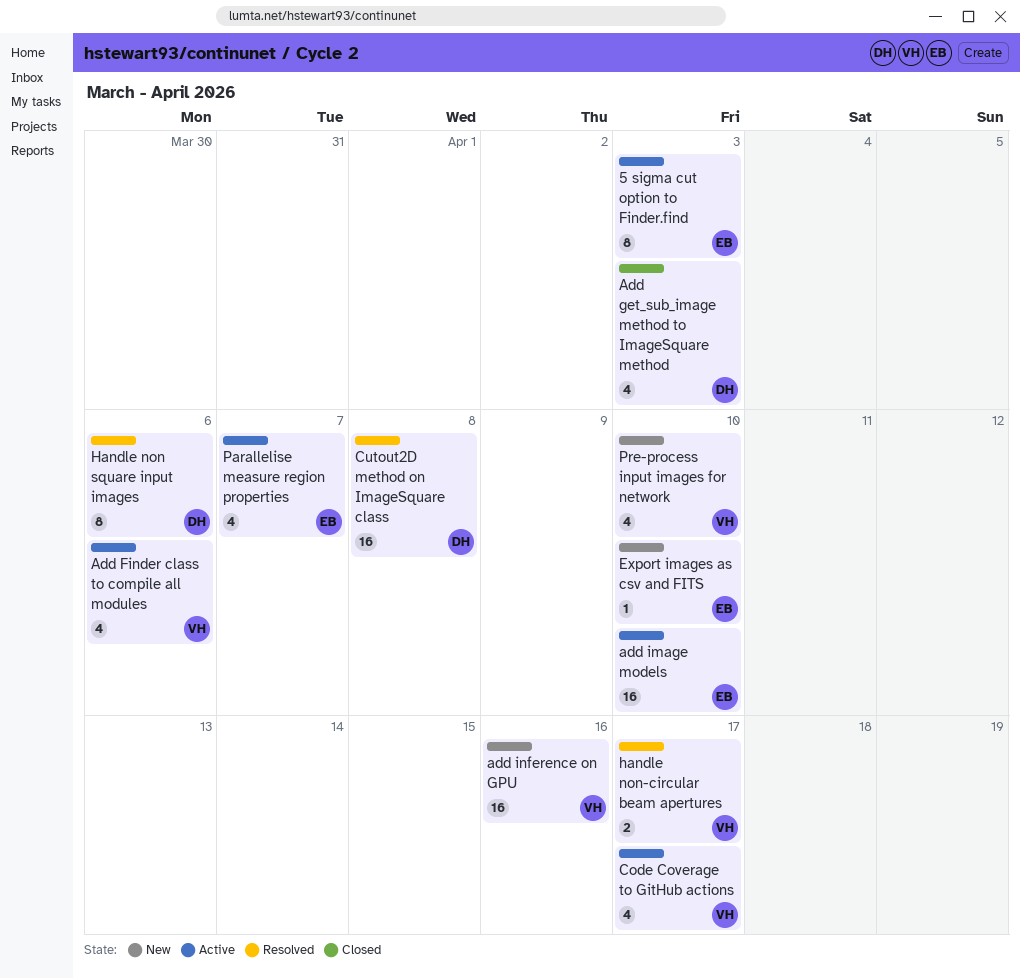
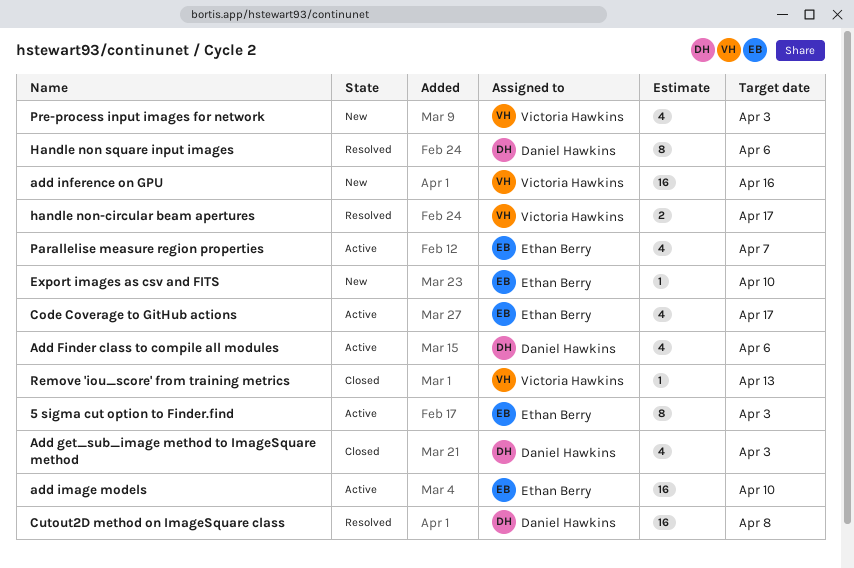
Add Finder class to compile all modules, owner: Victoria Hawkins -> Daniel Hawkins
Code Coverage to GitHub actions, owner: Victoria Hawkins -> Ethan Berry
Pre-process input images for network, due: Apr 10 -> Apr 3
Remove 'iou_score' from training metrics: none -> present

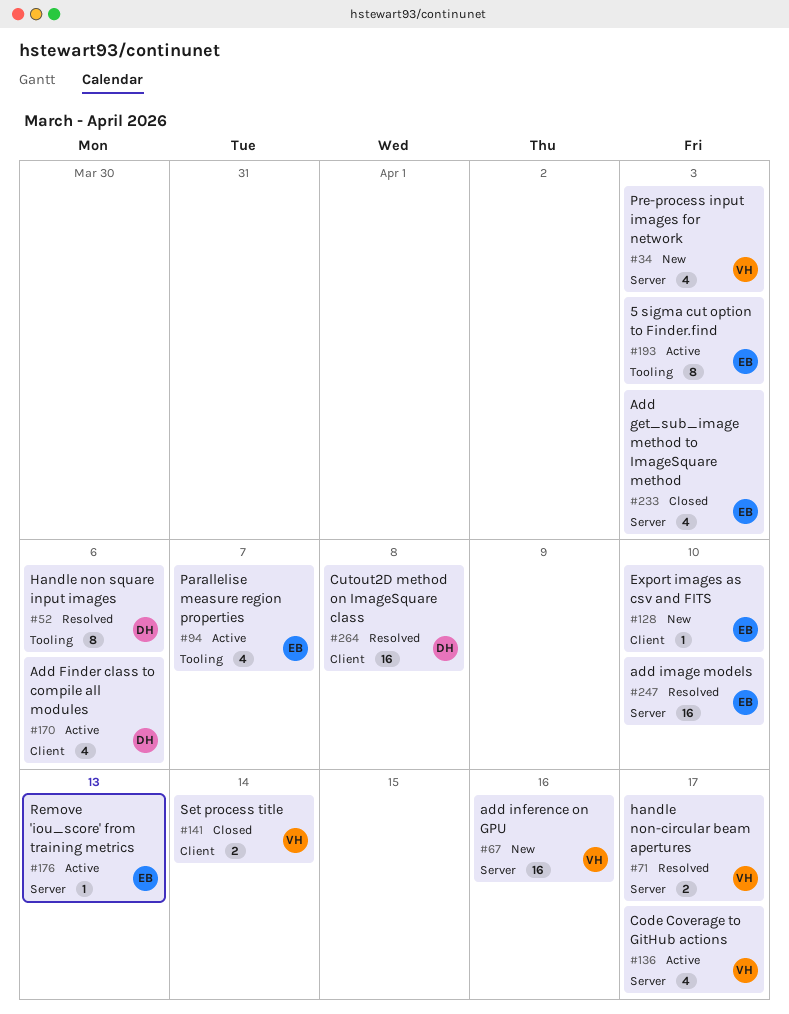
Add get_sub_image method to ImageSquare method, owner: Daniel Hawkins -> Ethan Berry
add image models, status: Active -> Resolved
Code Coverage to GitHub actions, owner: Ethan Berry -> Victoria Hawkins
Remove 'iou_score' from training metrics, status: Closed -> Active
Remove 'iou_score' from training metrics, owner: Victoria Hawkins -> Ethan Berry
Set process title: none -> present

